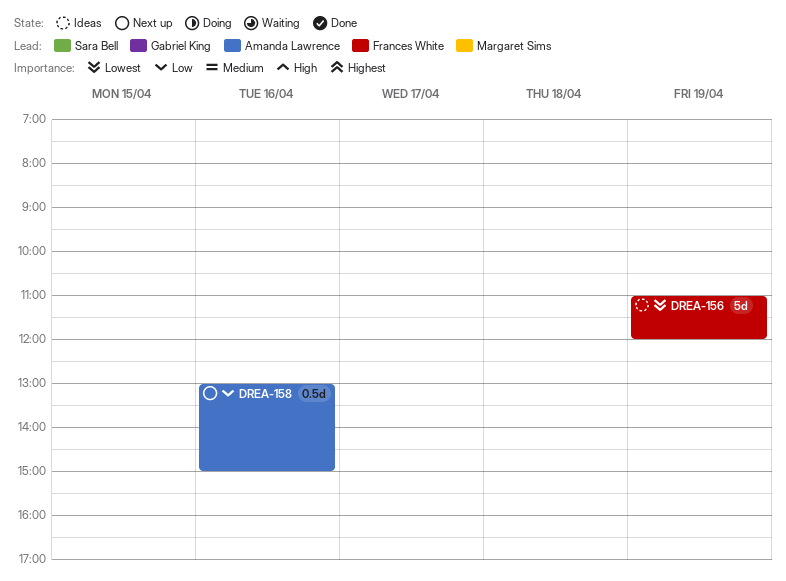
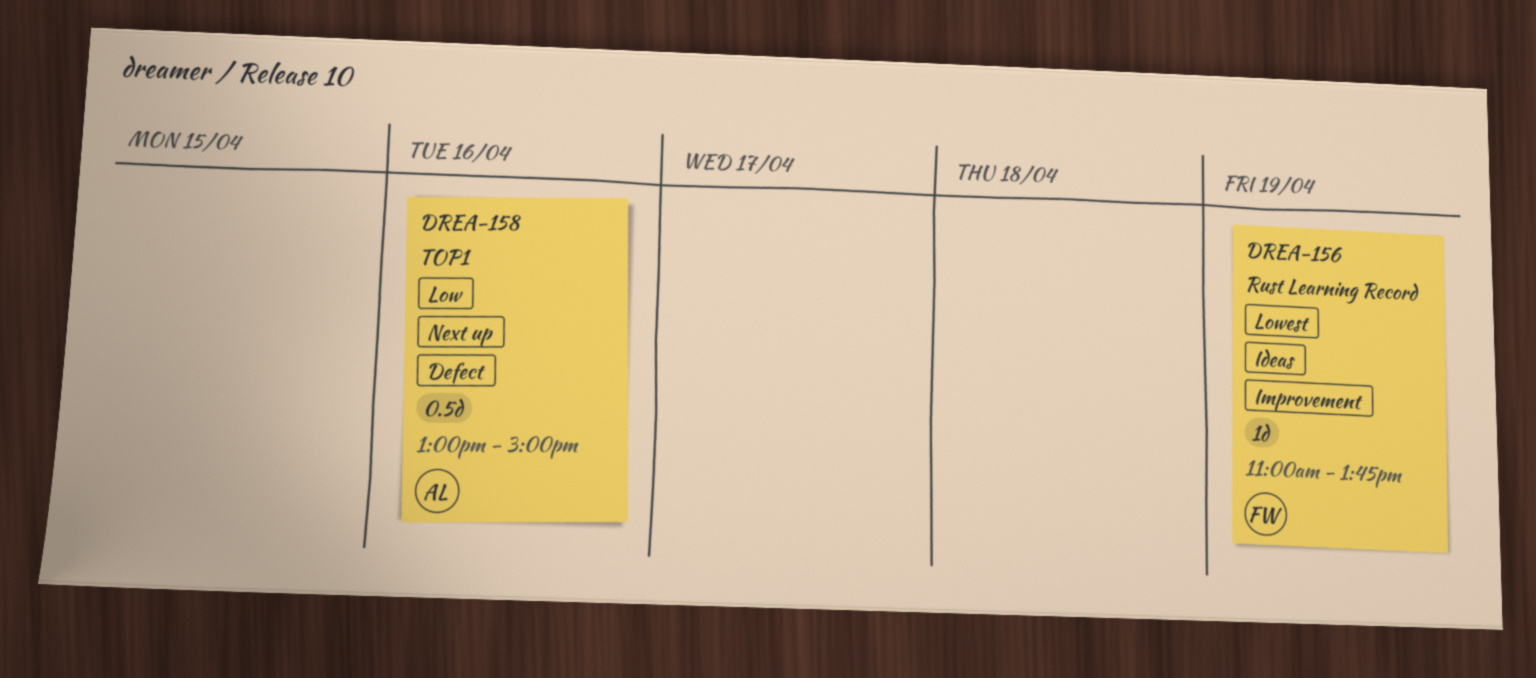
DREA-156, estimate: 5d -> 1d
DREA-156, ends: 12:00 -> 13:45

